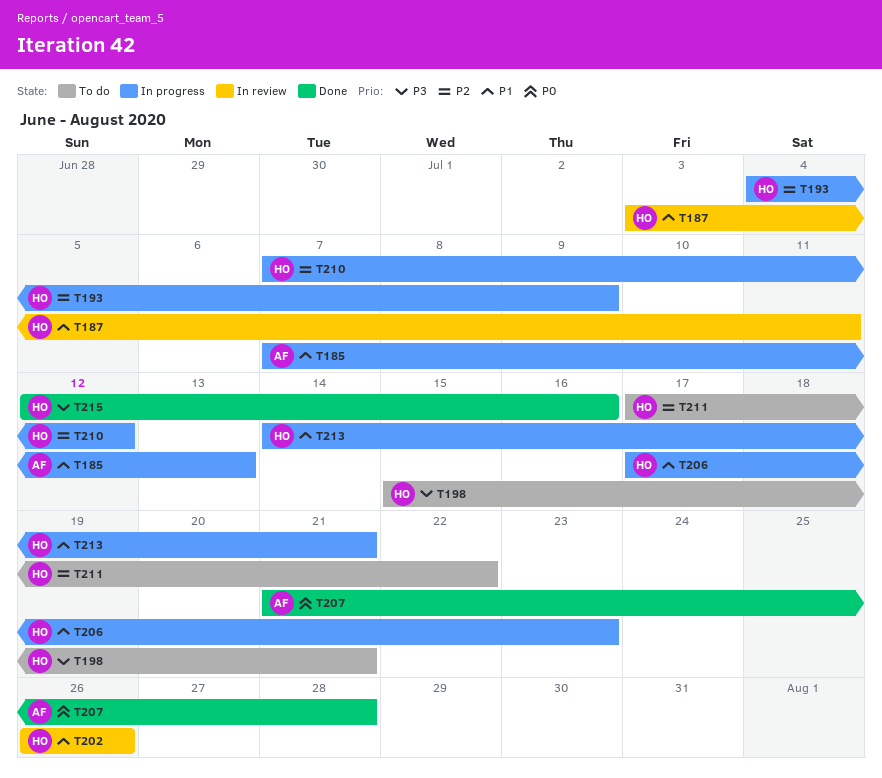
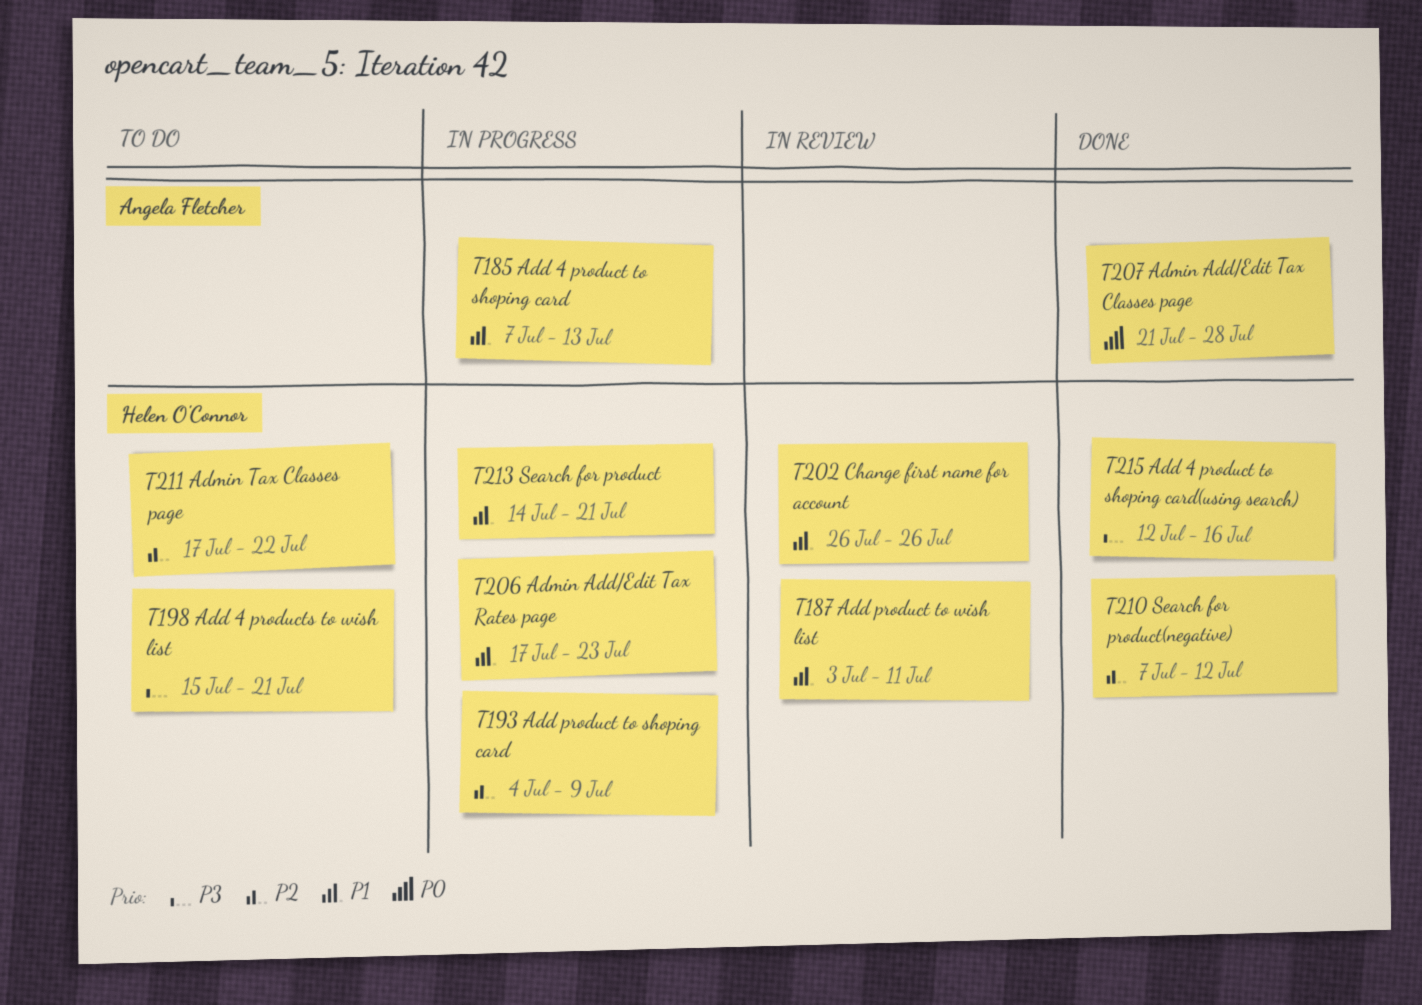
T210, status: In progress -> Done

